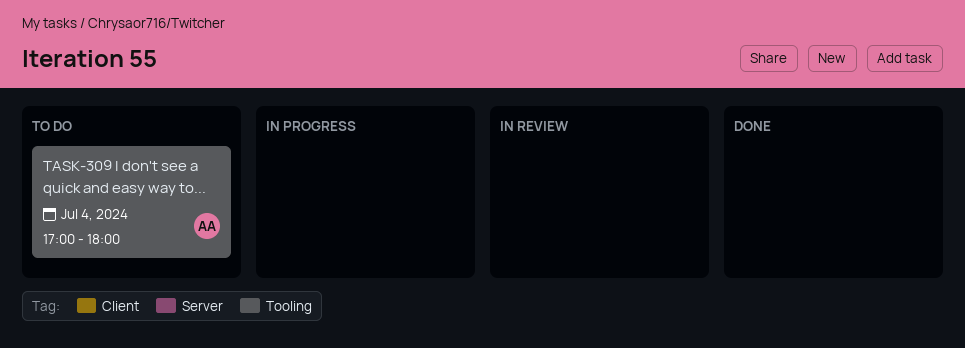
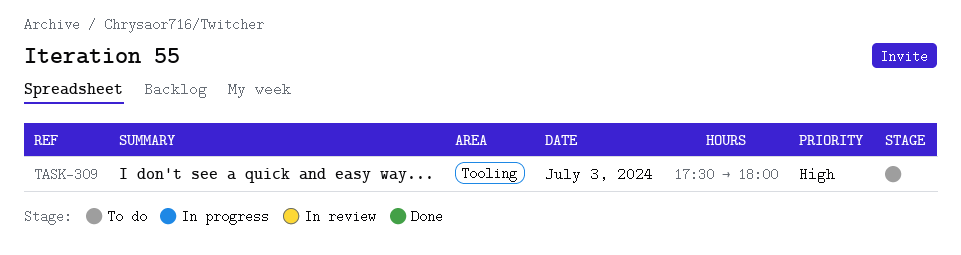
TASK-309, day: Jul 4 -> Jul 3
TASK-309, begins: 17:00 -> 17:30

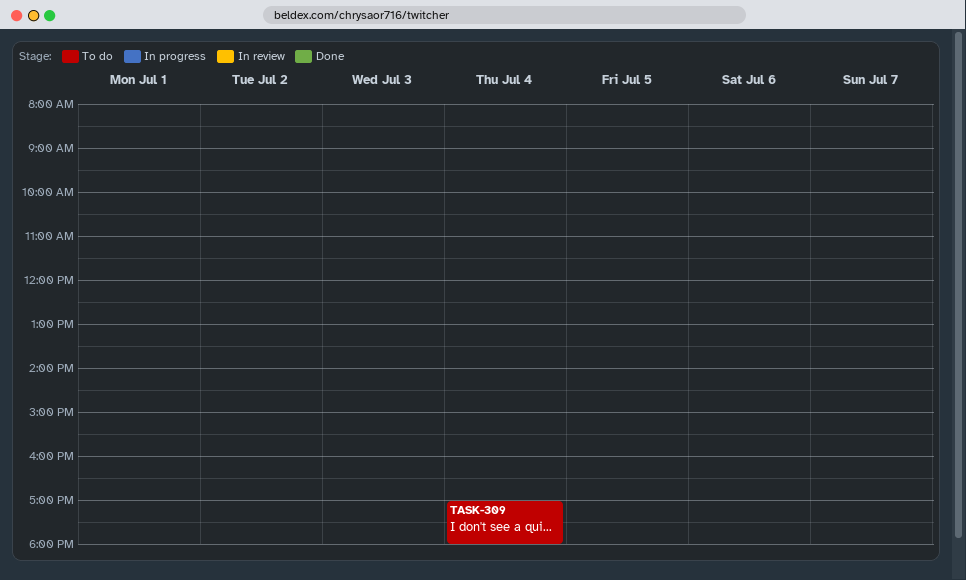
TASK-309, day: Jul 3 -> Jul 4
TASK-309, begins: 17:30 -> 17:00

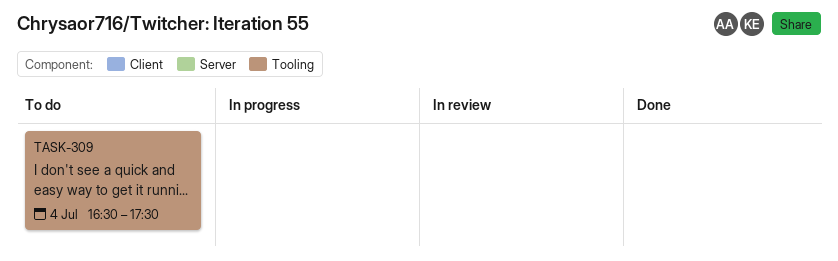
TASK-309, begins: 17:00 -> 16:30
TASK-309, ends: 18:00 -> 17:30

